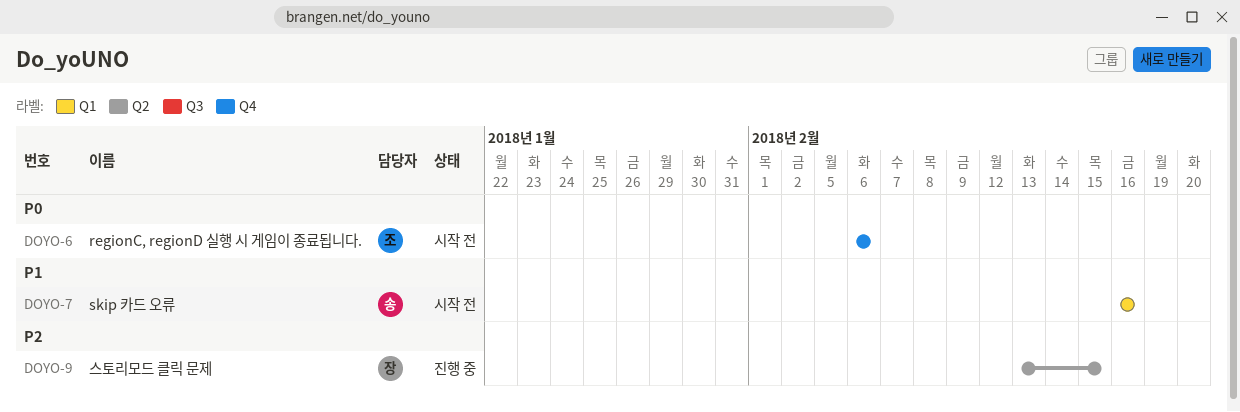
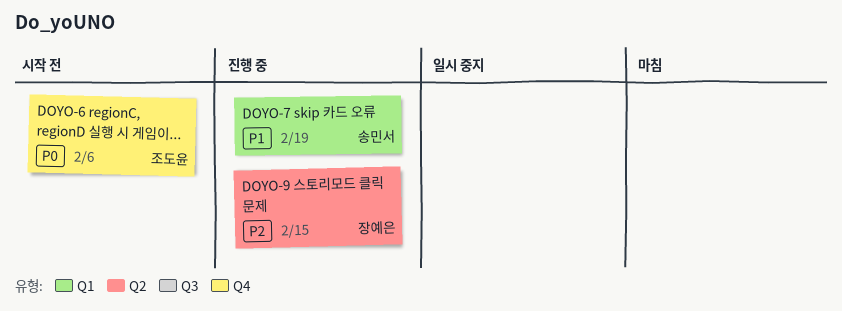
DOYO-7, status: 시작 전 -> 진행 중
DOYO-7, due: Feb 16 -> Feb 19

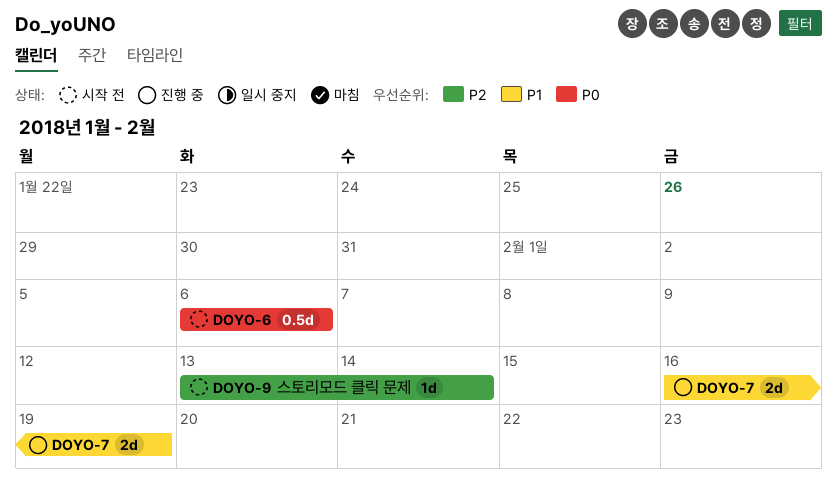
DOYO-9, status: 진행 중 -> 시작 전
DOYO-9, due: Feb 15 -> Feb 14

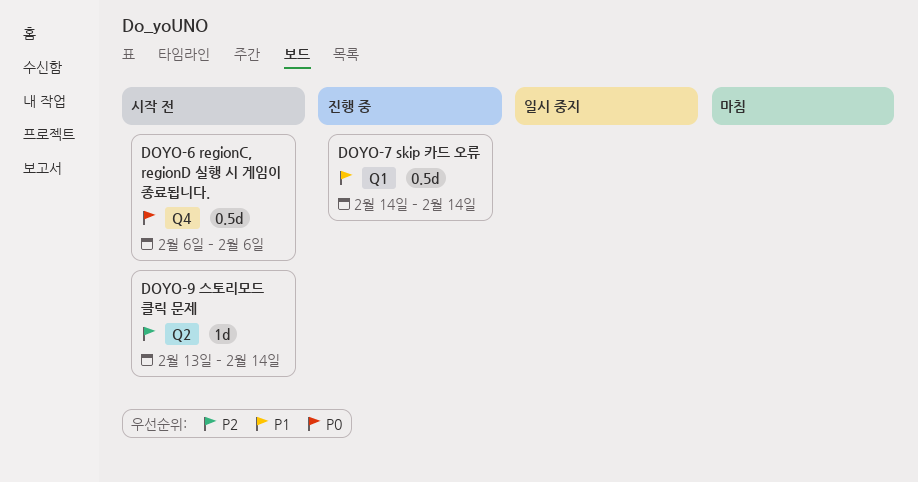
DOYO-7, estimate: 2d -> 0.5d
DOYO-7, start: Feb 16 -> Feb 14
DOYO-7, due: Feb 19 -> Feb 14

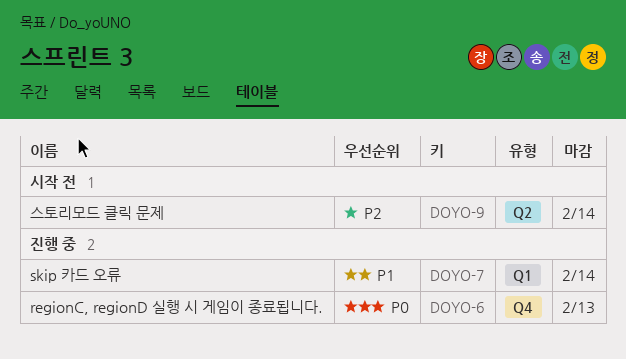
DOYO-6, status: 시작 전 -> 진행 중
DOYO-6, due: Feb 6 -> Feb 13

